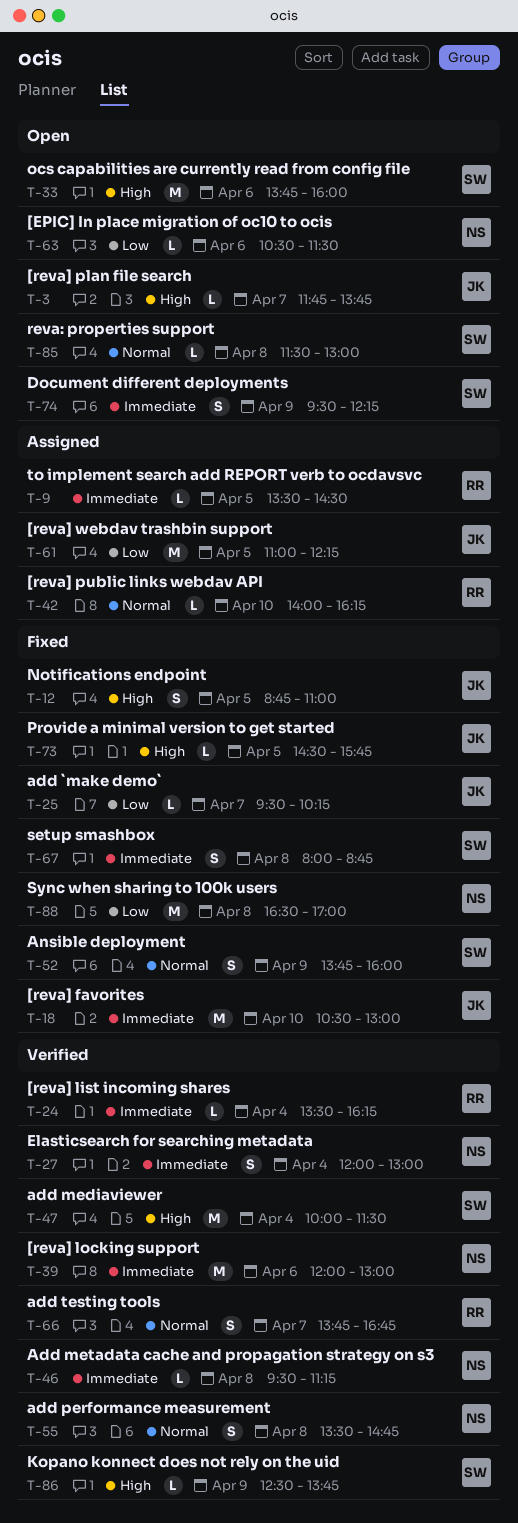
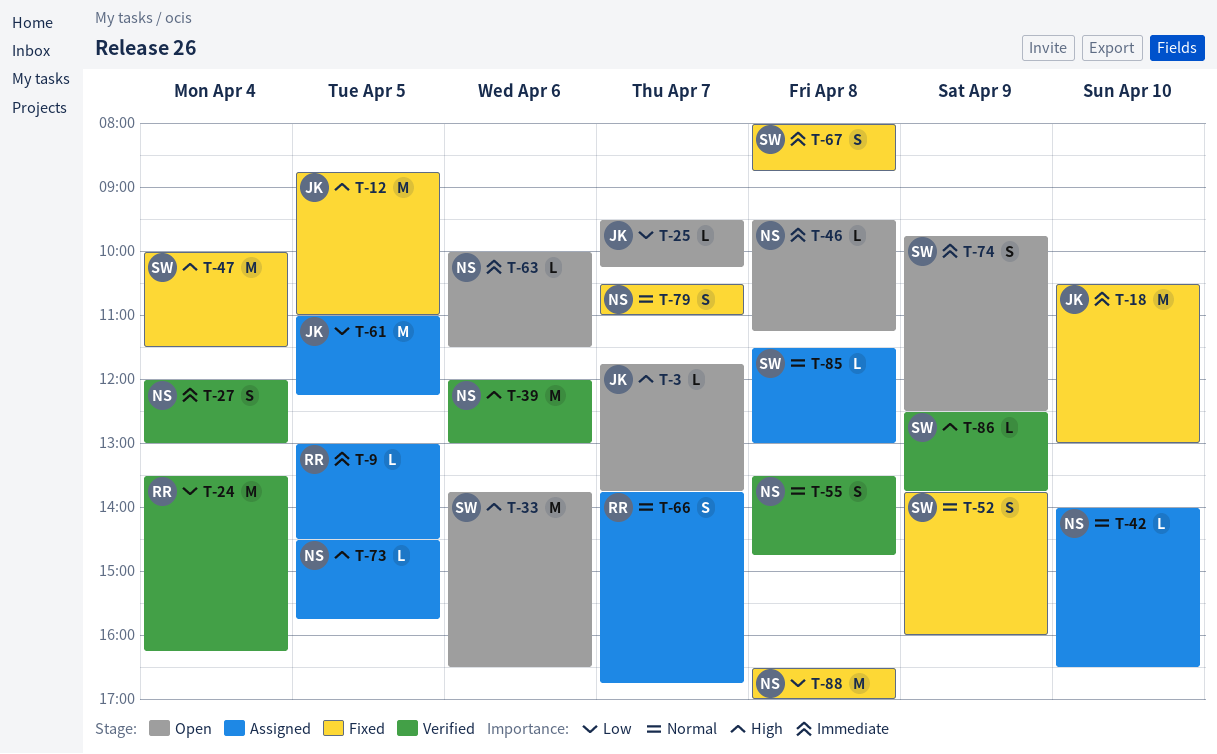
T-9, begins: 13:30 -> 13:00
T-12, estimate: S -> M
T-24, priority: Immediate -> Low
T-24, estimate: L -> M
T-25, status: Fixed -> Open
T-33, ends: 16:00 -> 16:30
T-39, priority: Immediate -> High
T-42, owner: RR -> NS
T-42, ends: 16:15 -> 16:30
T-46, status: Verified -> Open
T-47, status: Verified -> Fixed
T-63, priority: Low -> Immediate
T-63, begins: 10:30 -> 10:00
T-66, status: Verified -> Assigned
T-73, status: Fixed -> Assigned
T-73, owner: JK -> NS
T-74, begins: 09:30 -> 09:45
T-74, ends: 12:15 -> 12:30
T-79: none -> present
T-85, status: Open -> Assigned

